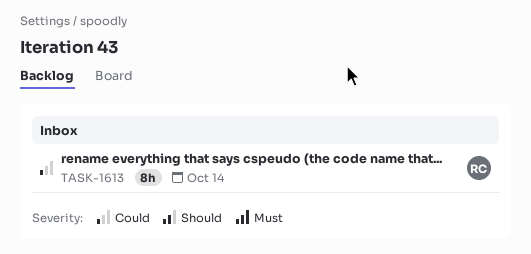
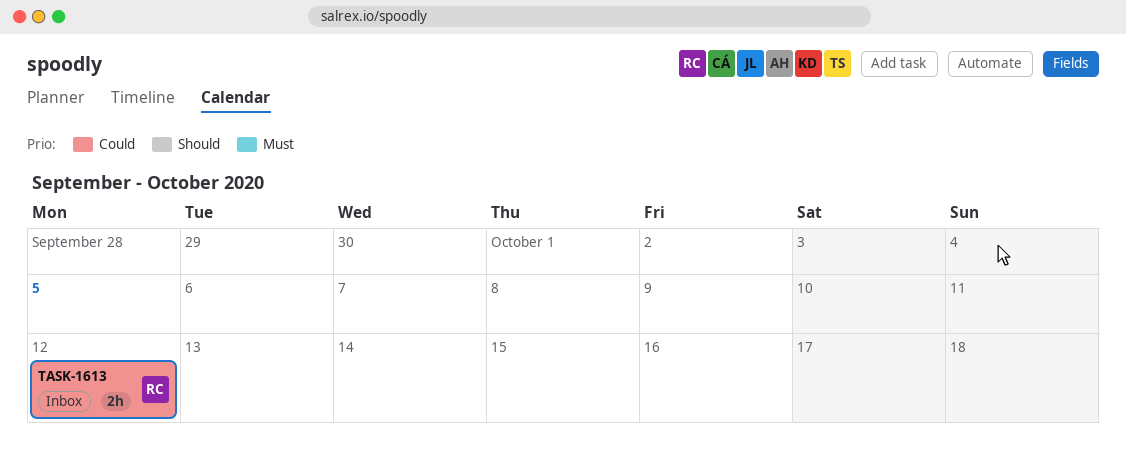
TASK-1613, estimate: 8h -> 2h
TASK-1613, due: Oct 14 -> Oct 12

